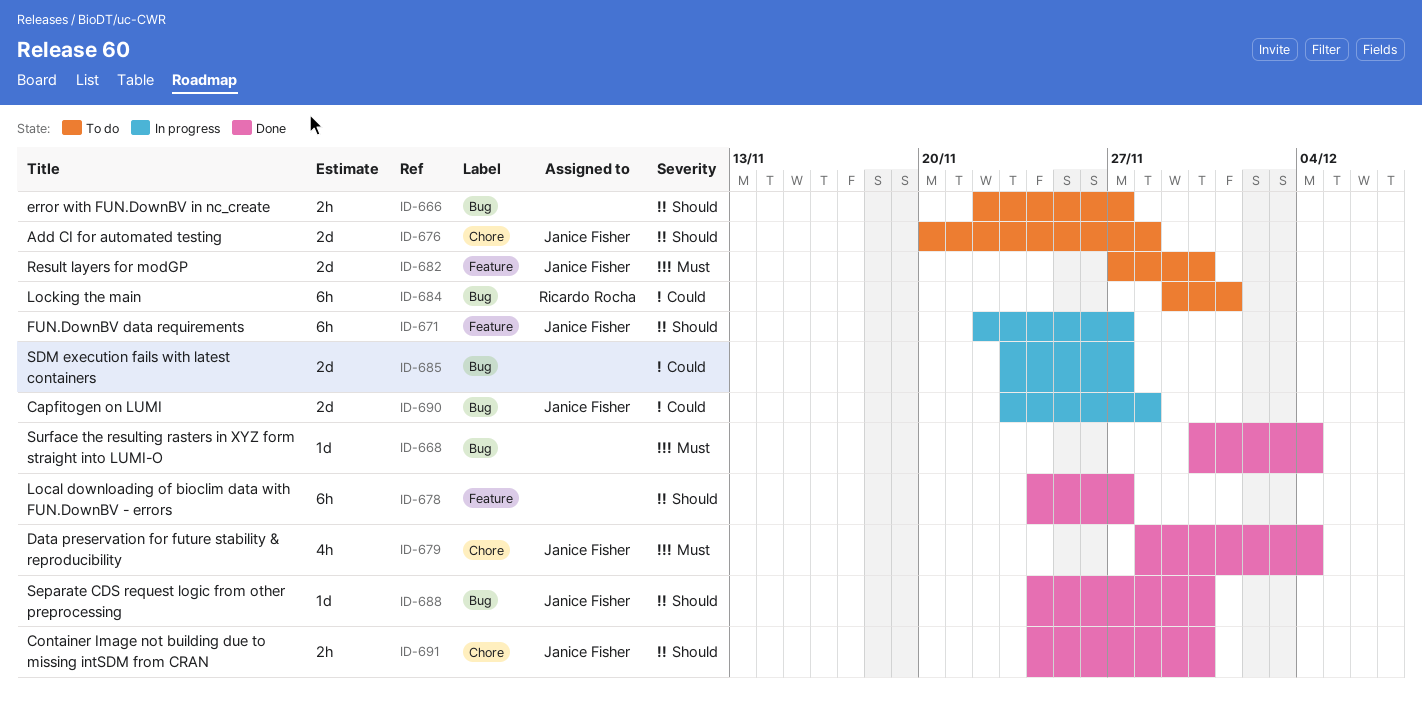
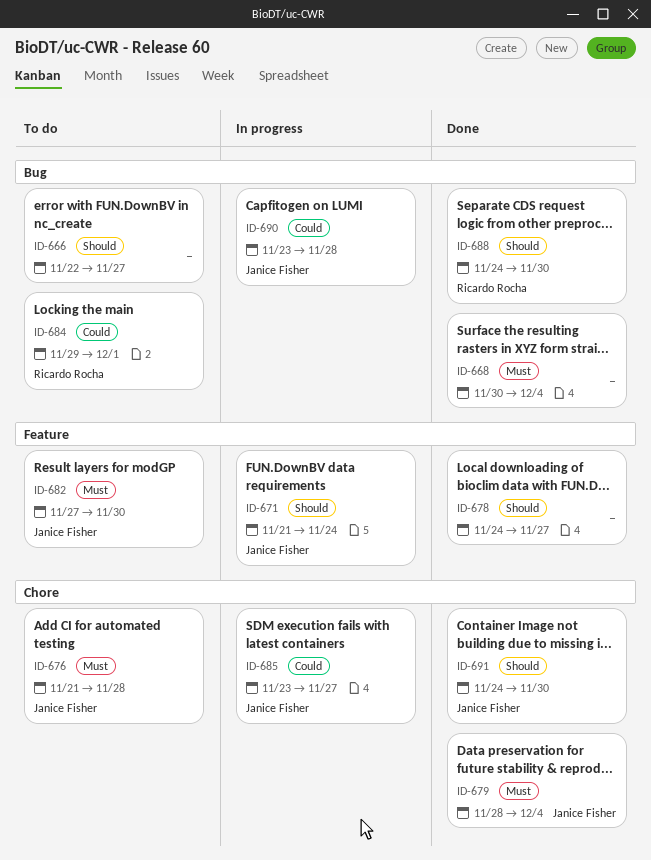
ID-671, start: Nov 22 -> Nov 21
ID-671, due: Nov 27 -> Nov 24
ID-676, priority: Should -> Must
ID-676, start: Nov 20 -> Nov 21
ID-685, owner: none -> Janice Fisher
ID-685, label: Bug -> Chore
ID-688, owner: Janice Fisher -> Ricardo Rocha

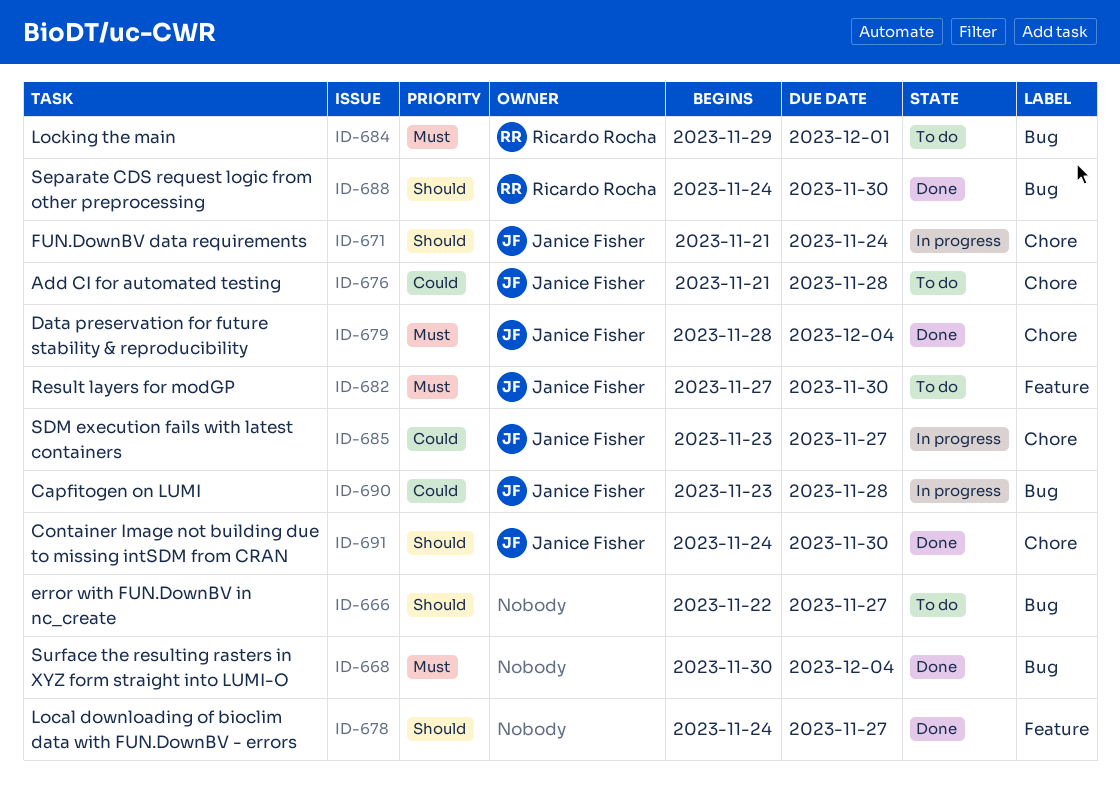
ID-671, label: Feature -> Chore
ID-676, priority: Must -> Could
ID-684, priority: Could -> Must

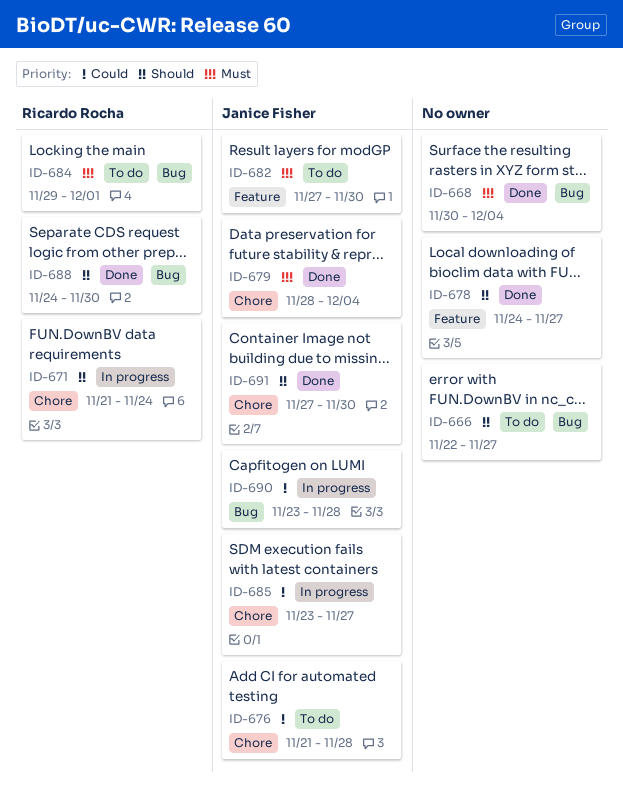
ID-671, owner: Janice Fisher -> Ricardo Rocha
ID-691, start: Nov 24 -> Nov 27

